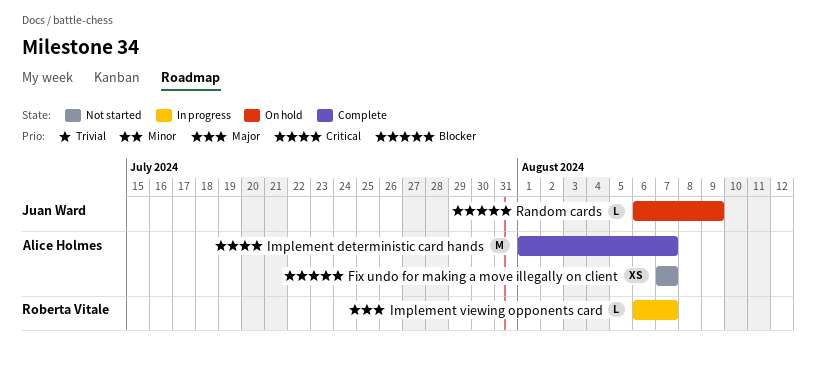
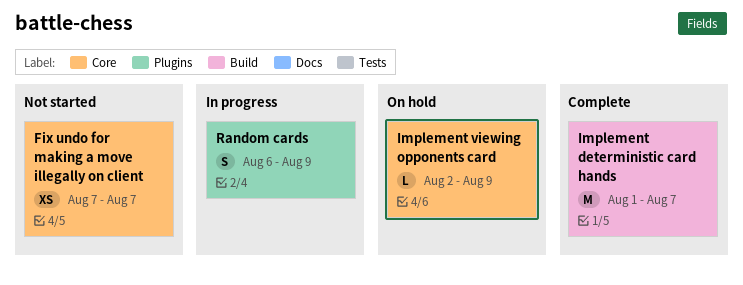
Implement viewing opponents card, status: In progress -> On hold
Implement viewing opponents card, start: Aug 6 -> Aug 2
Implement viewing opponents card, due: Aug 7 -> Aug 9
Random cards, status: On hold -> In progress
Random cards, estimate: L -> S

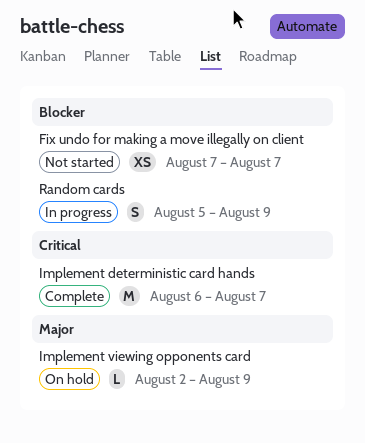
Implement deterministic card hands, start: Aug 1 -> Aug 6
Random cards, start: Aug 6 -> Aug 5

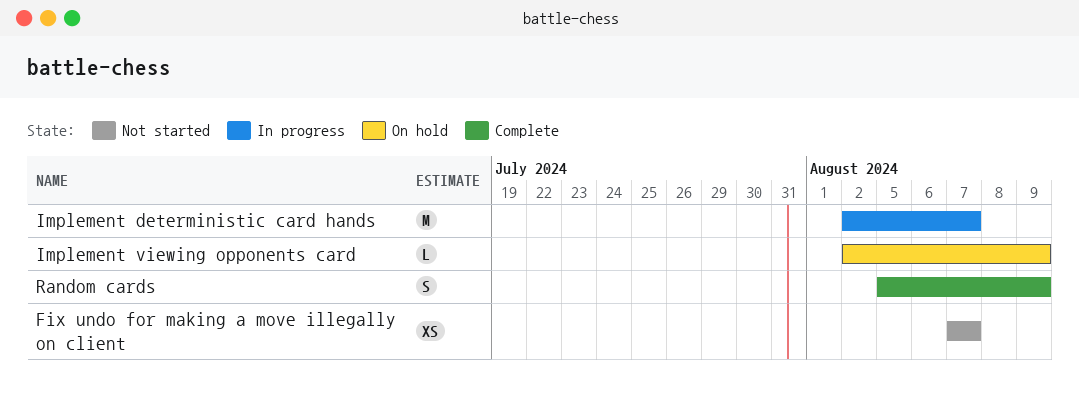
Implement deterministic card hands, status: Complete -> In progress
Implement deterministic card hands, start: Aug 6 -> Aug 2
Random cards, status: In progress -> Complete

